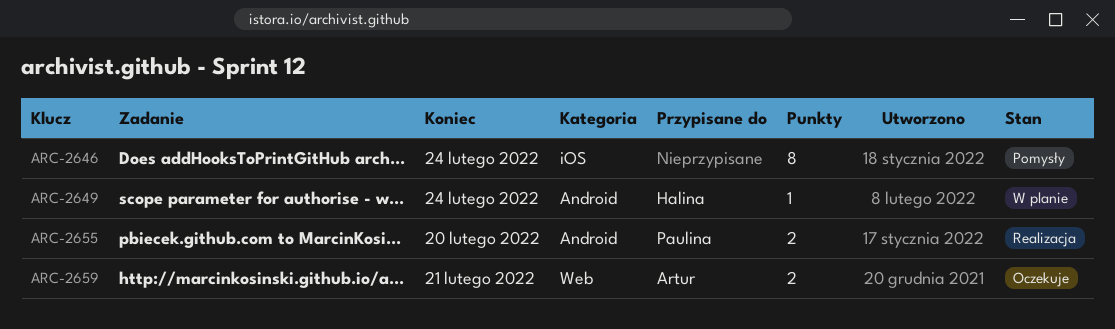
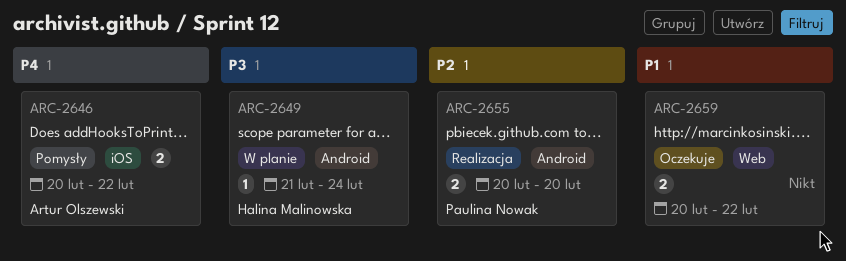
ARC-2646, owner: none -> Artur Olszewski
ARC-2646, estimate: 8 -> 2
ARC-2646, due: Feb 24 -> Feb 22
ARC-2659, owner: Artur Olszewski -> none
ARC-2659, due: Feb 21 -> Feb 22

